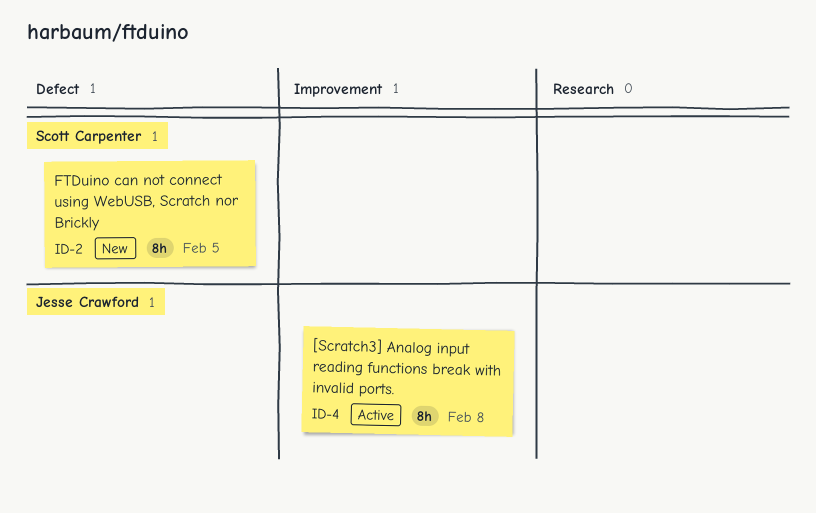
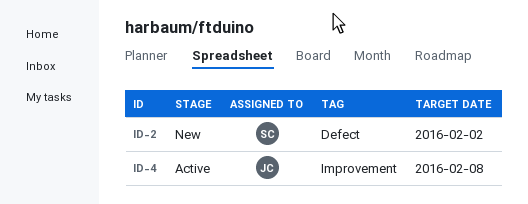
ID-2, due: Feb 5 -> Feb 2

